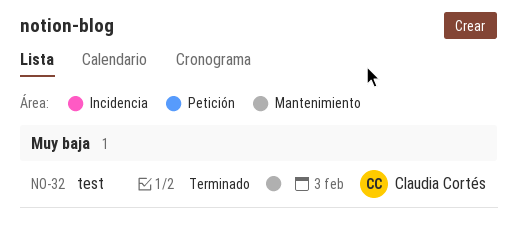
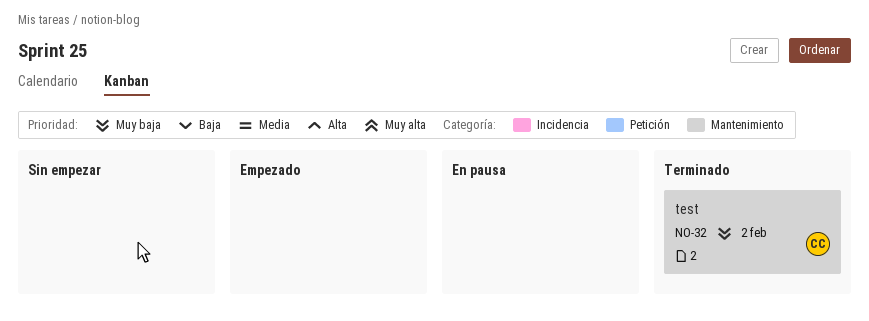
NO-32, due: Feb 3 -> Feb 2

